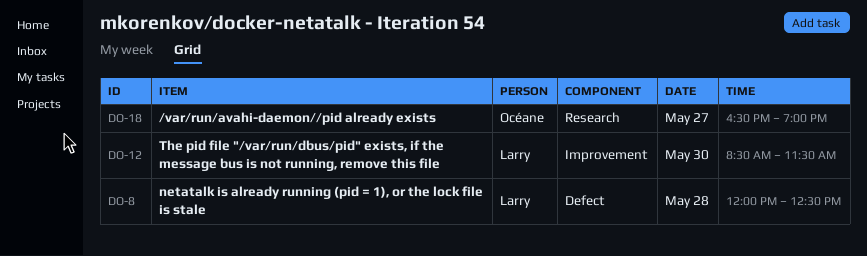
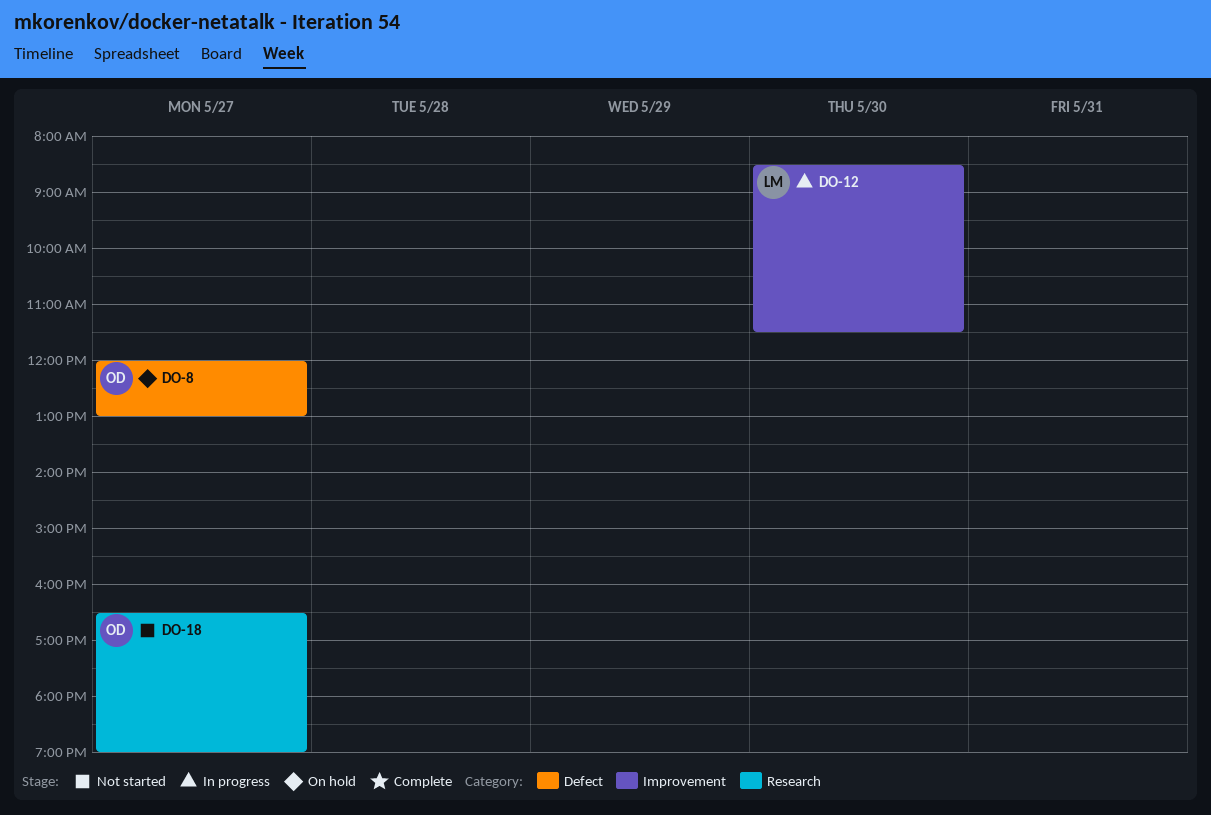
DO-8, owner: Larry -> Océane
DO-8, day: May 28 -> May 27
DO-8, ends: 12:30 -> 13:00

